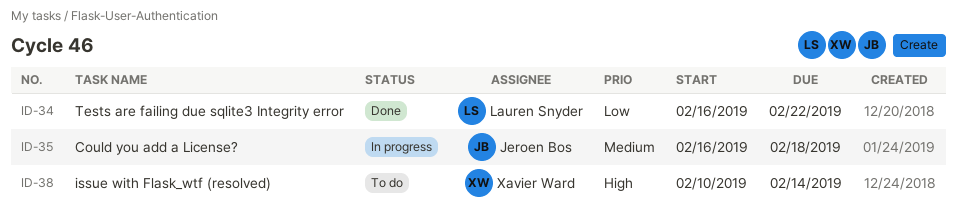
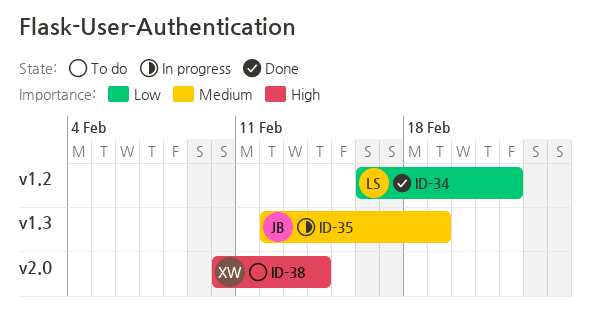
ID-35, start: Feb 16 -> Feb 12
ID-35, due: Feb 18 -> Feb 19

